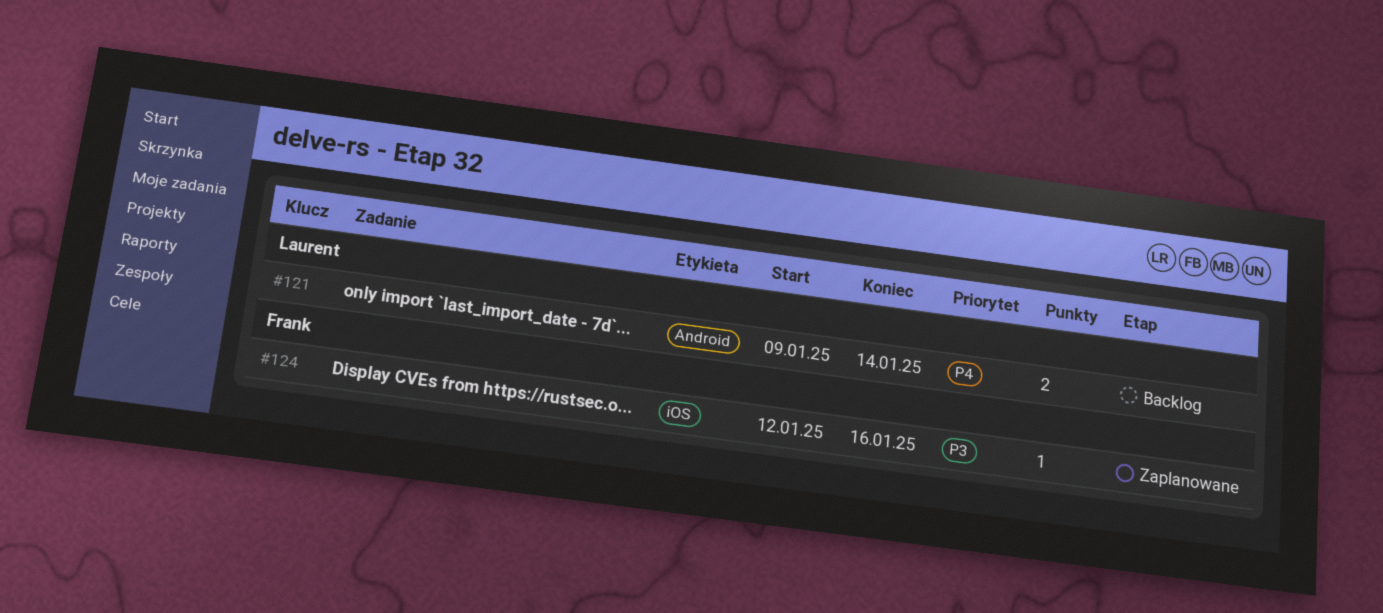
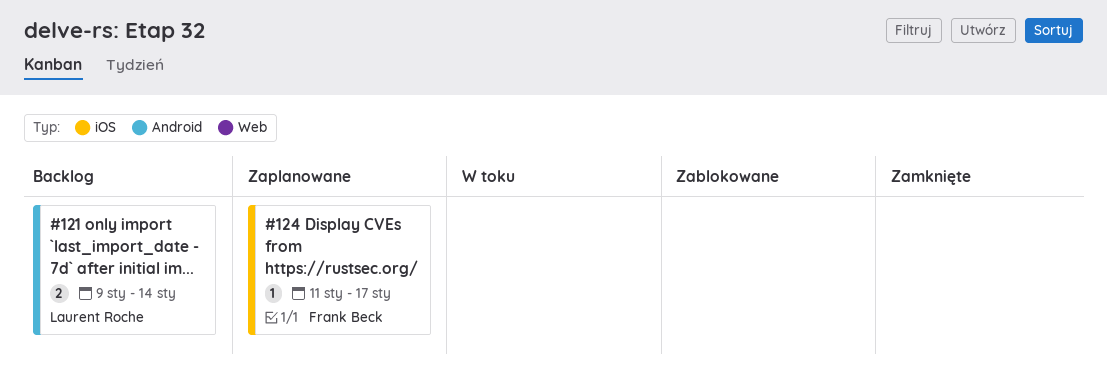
#124, start: Jan 12 -> Jan 11
#124, due: Jan 16 -> Jan 17

